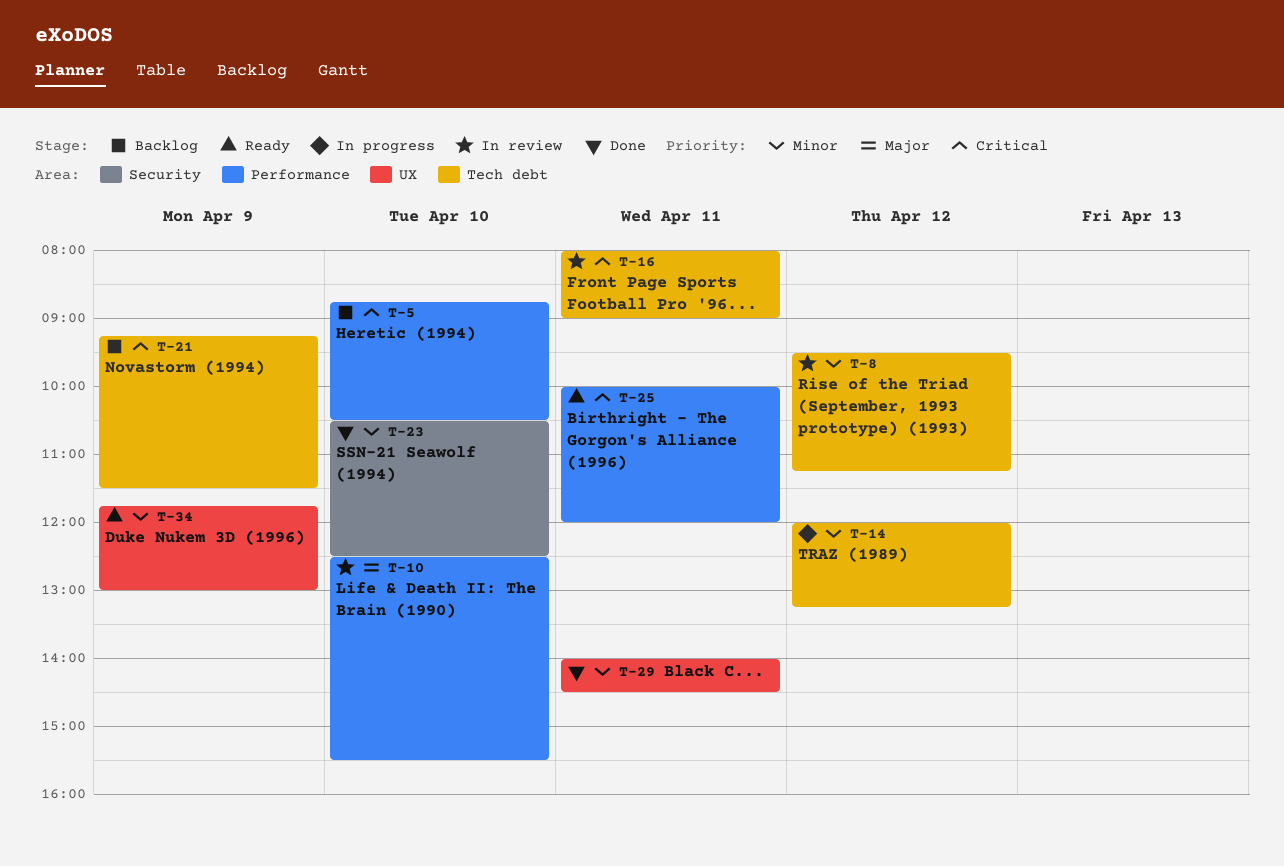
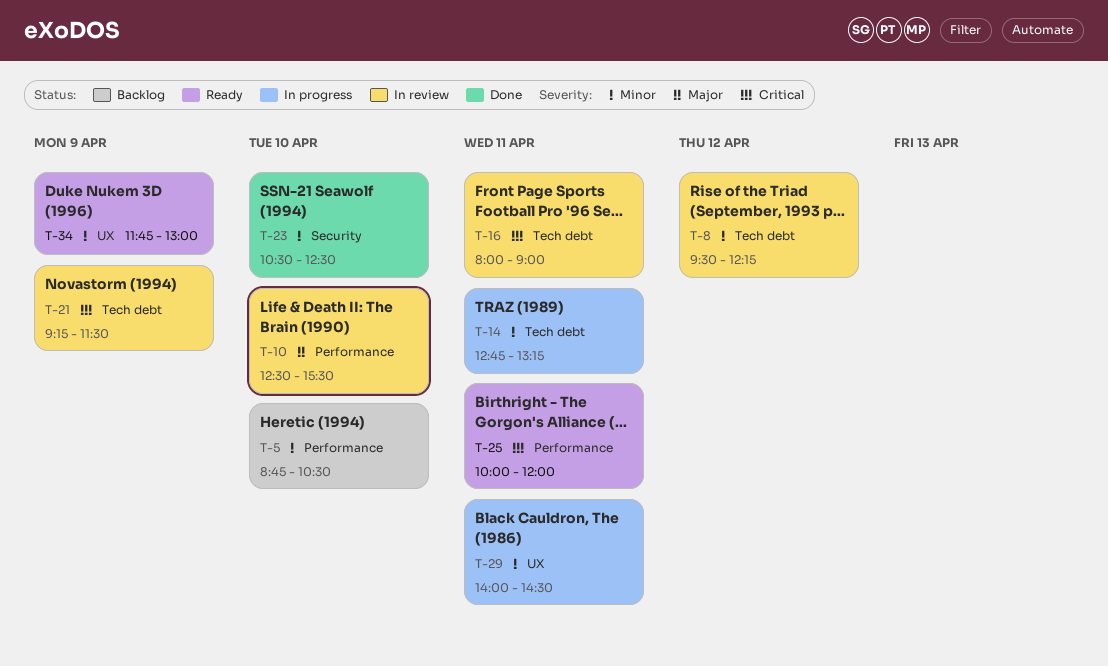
T-5, priority: Critical -> Minor
T-8, ends: 11:15 -> 12:15
T-14, day: Apr 12 -> Apr 11
T-14, begins: 12:00 -> 12:45
T-21, status: Backlog -> In review
T-29, status: Done -> In progress

